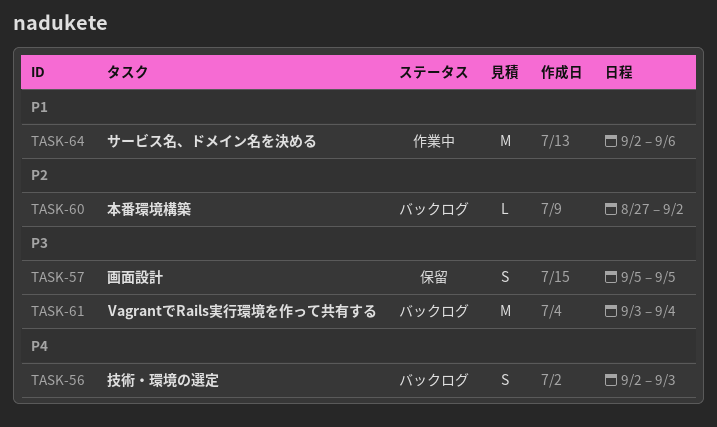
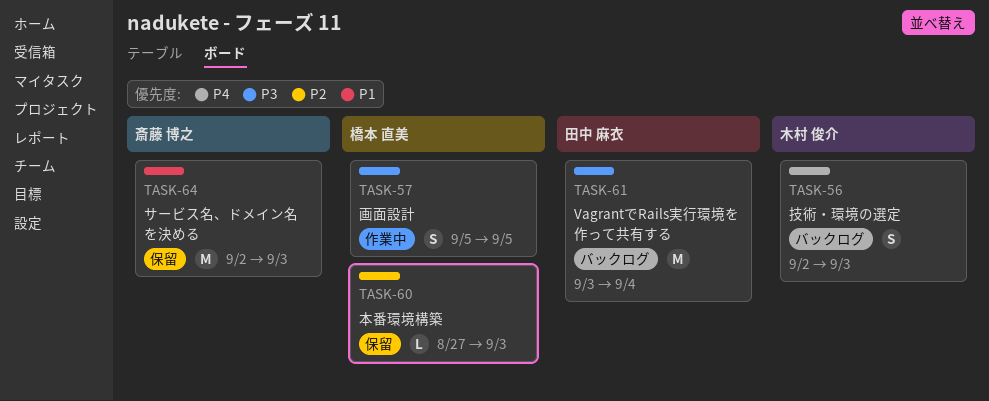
TASK-57, status: 保留 -> 作業中
TASK-60, status: バックログ -> 保留
TASK-60, due: Sep 2 -> Sep 3
TASK-64, status: 作業中 -> 保留
TASK-64, due: Sep 6 -> Sep 3

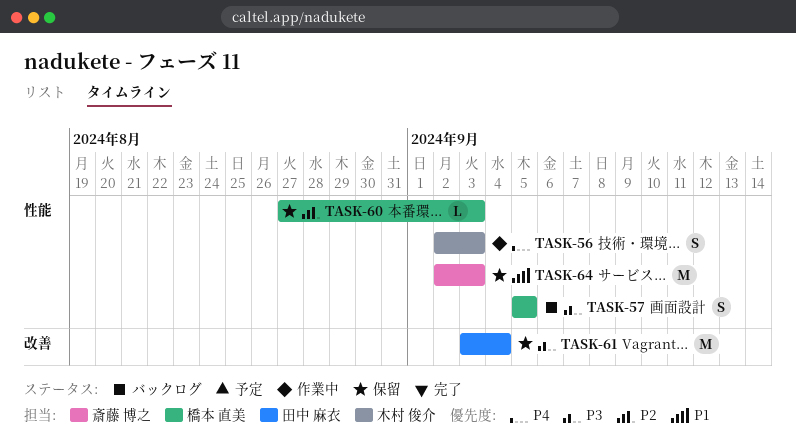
TASK-56, status: バックログ -> 作業中
TASK-57, status: 作業中 -> バックログ
TASK-61, status: バックログ -> 保留

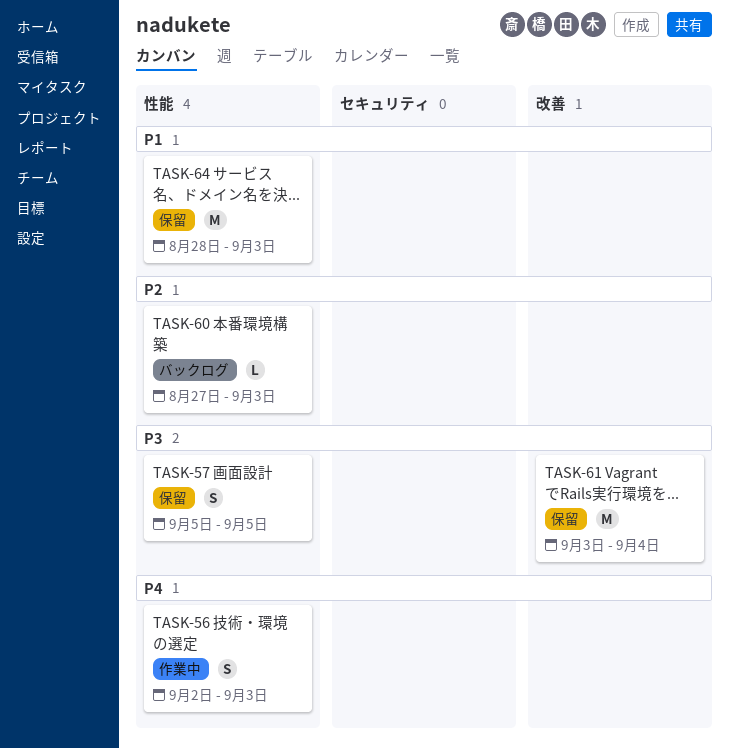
TASK-57, status: バックログ -> 保留
TASK-60, status: 保留 -> バックログ
TASK-64, start: Sep 2 -> Aug 28

